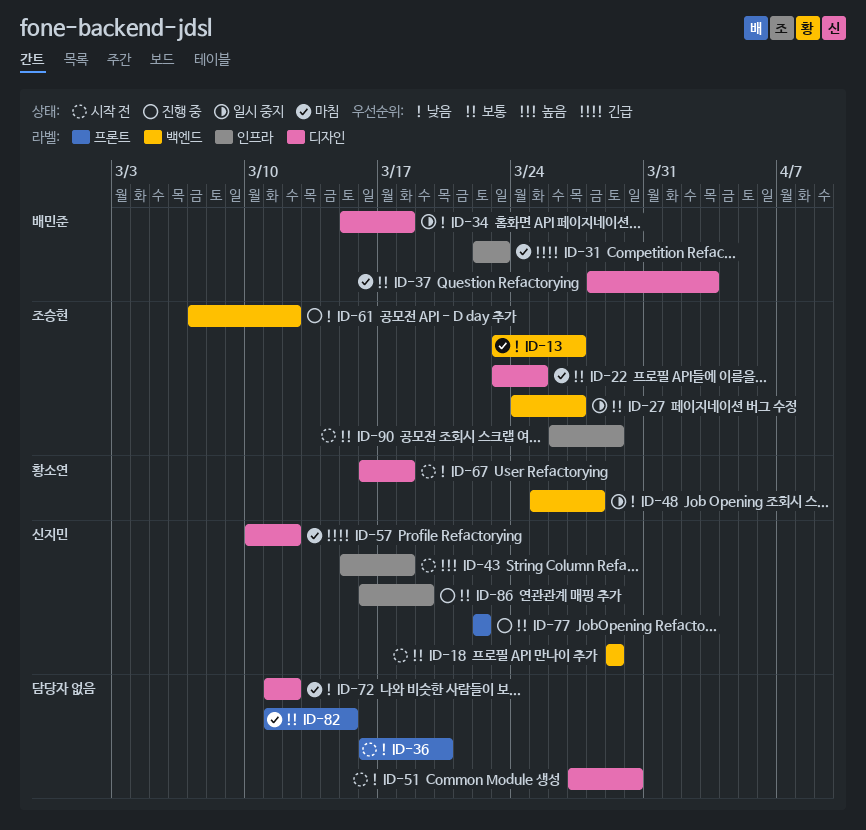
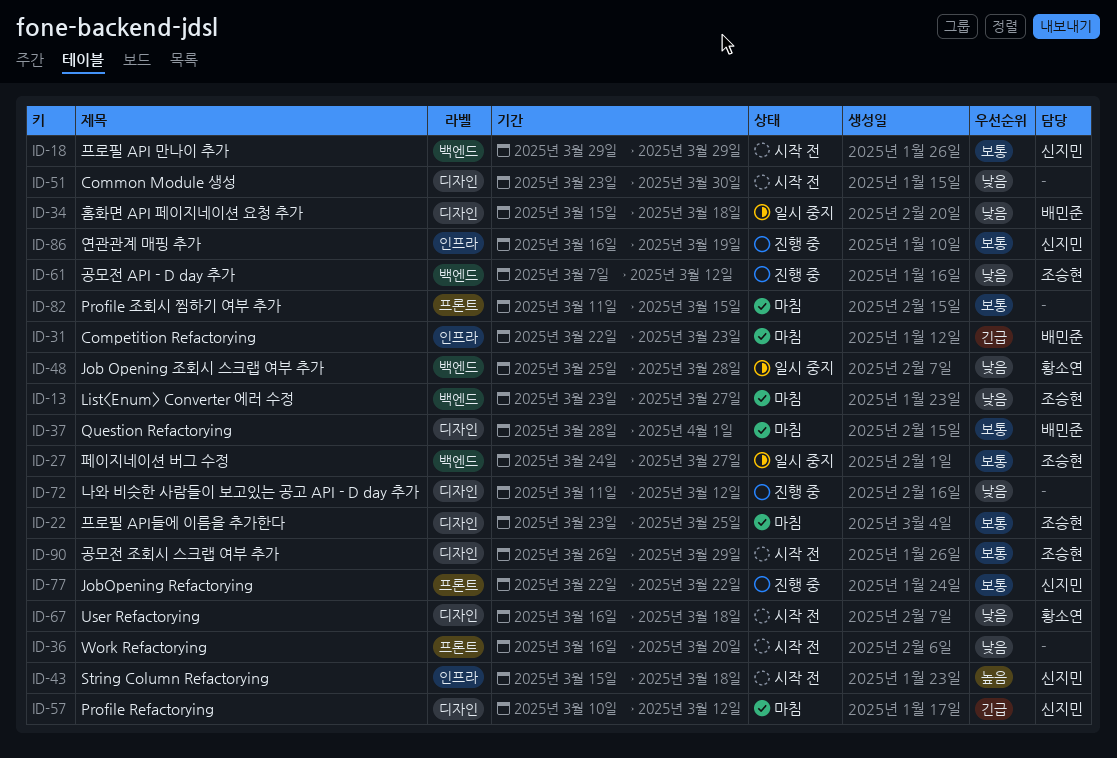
ID-37, due: Apr 3 -> Apr 1
ID-51, start: Mar 27 -> Mar 23
ID-72, status: 마침 -> 진행 중
ID-90, label: 인프라 -> 디자인

